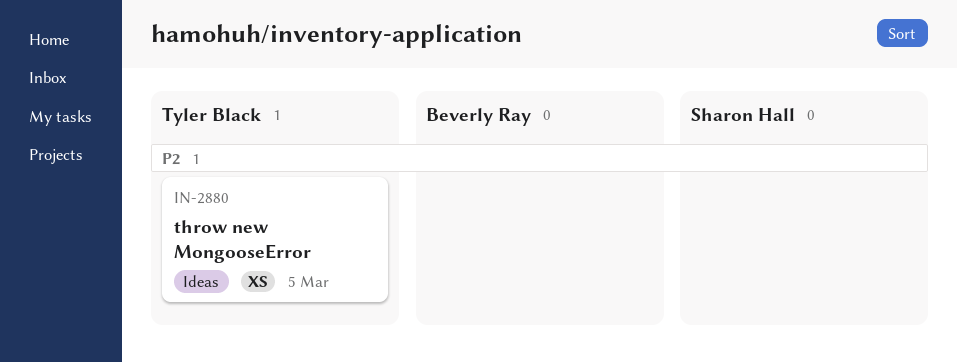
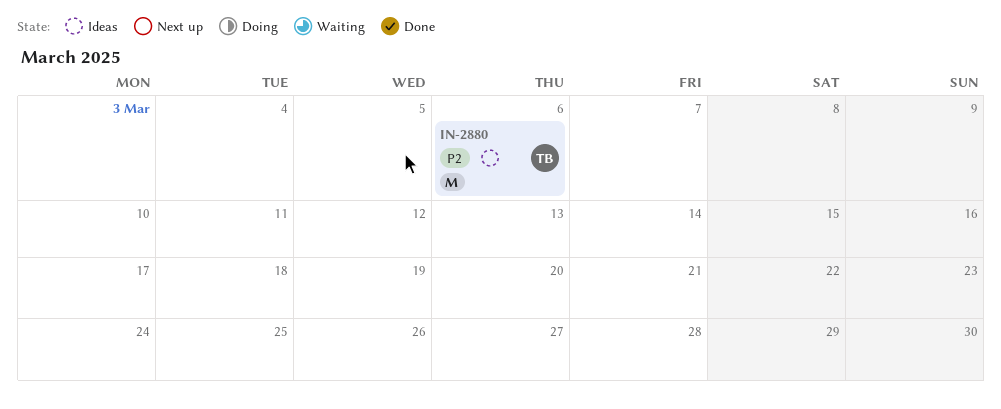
IN-2880, estimate: XS -> M
IN-2880, due: Mar 5 -> Mar 6

